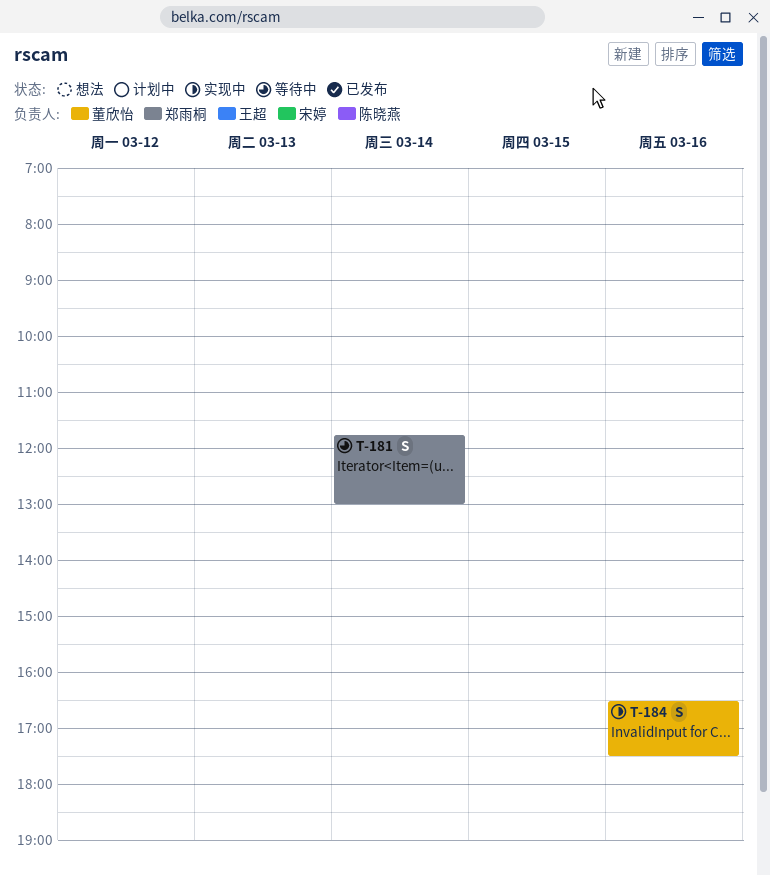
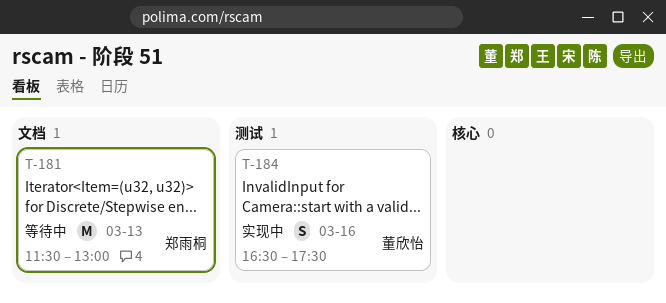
T-181, estimate: S -> M
T-181, day: Mar 14 -> Mar 13
T-181, begins: 11:45 -> 11:30

